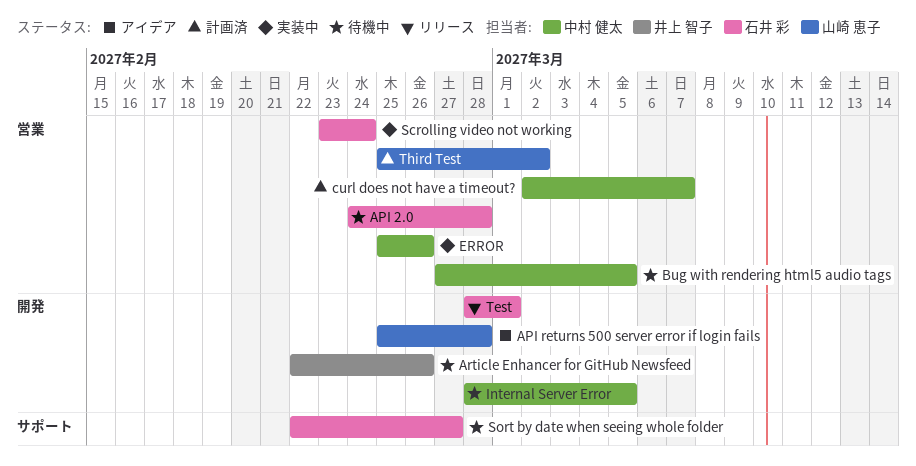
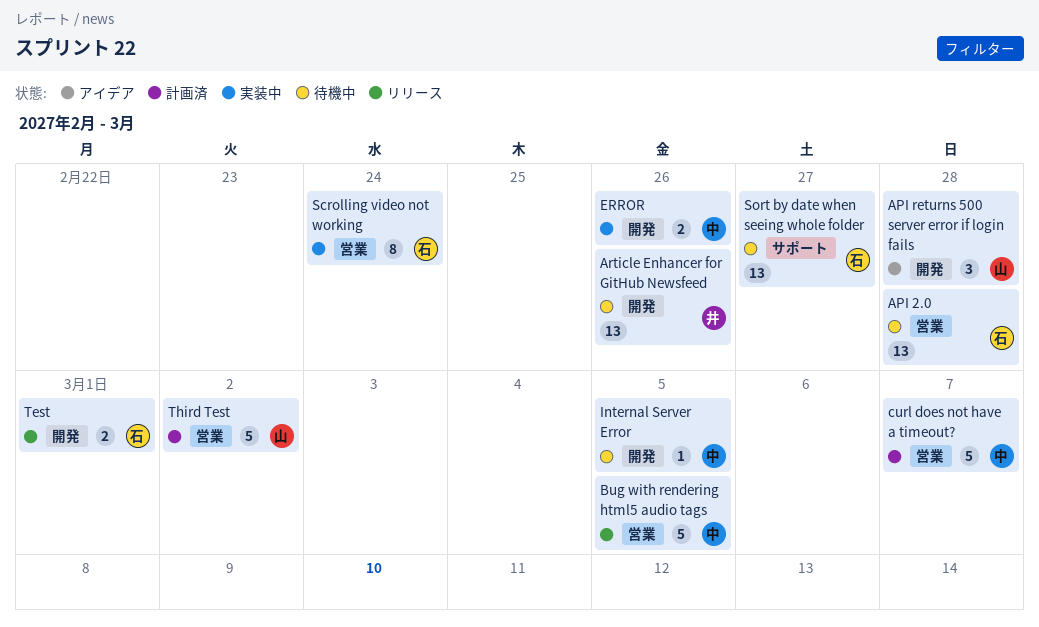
Bug with rendering html5 audio tags, status: 待機中 -> リリース
ERROR, label: 営業 -> 開発

